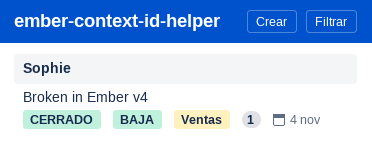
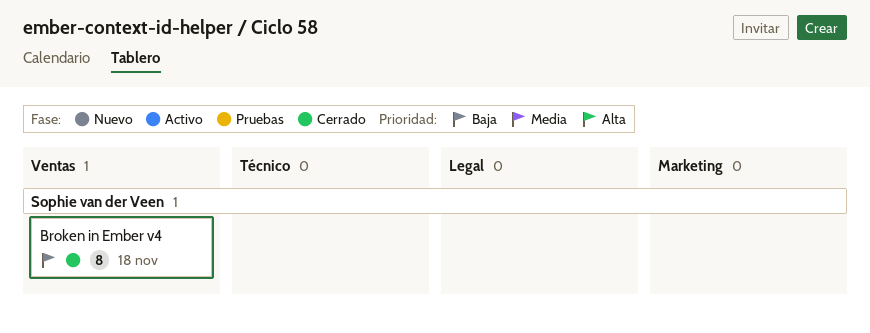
Broken in Ember v4, estimate: 1 -> 8
Broken in Ember v4, due: Nov 4 -> Nov 18

